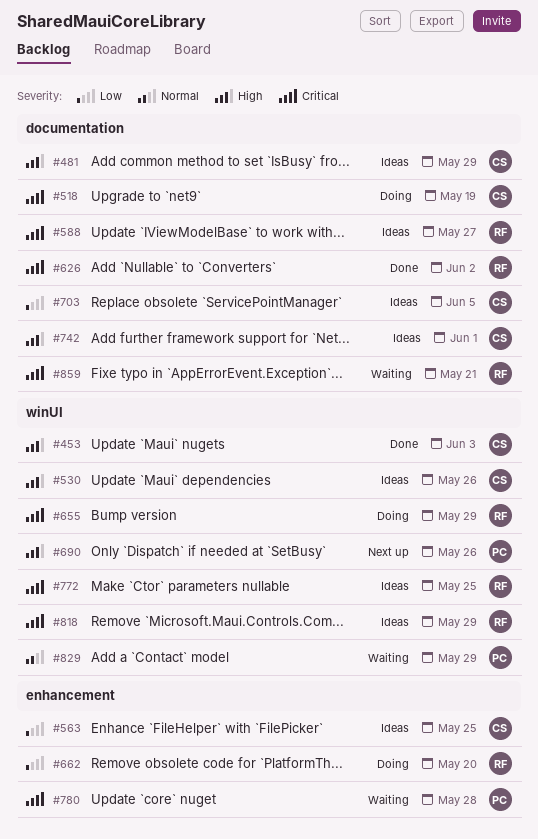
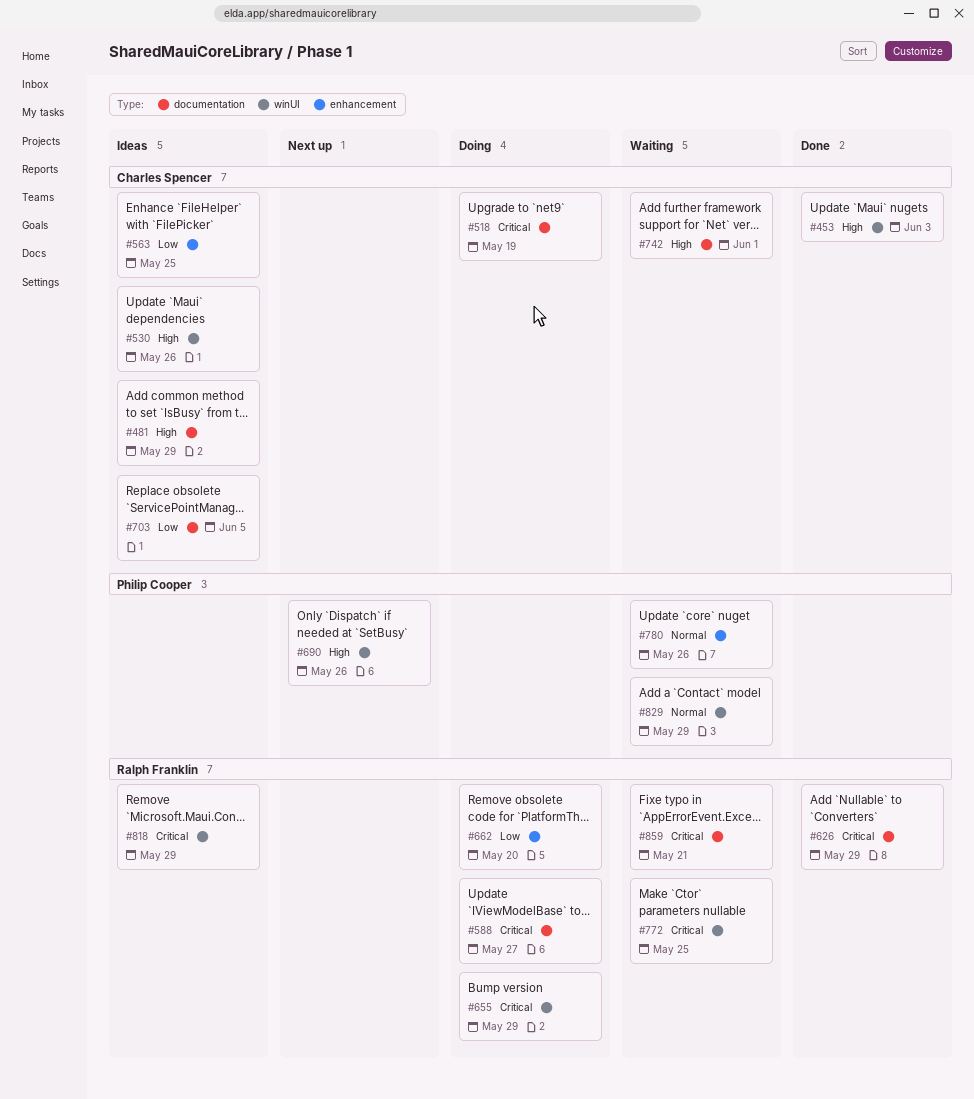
#588, status: Ideas -> Doing
#626, due: Jun 2 -> May 29
#742, status: Ideas -> Waiting
#772, status: Ideas -> Waiting
#780, priority: Critical -> Normal
#780, due: May 28 -> May 26

